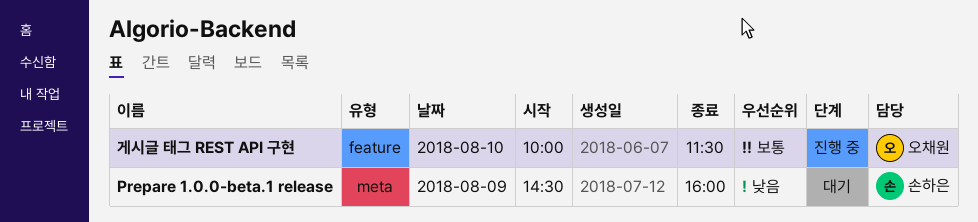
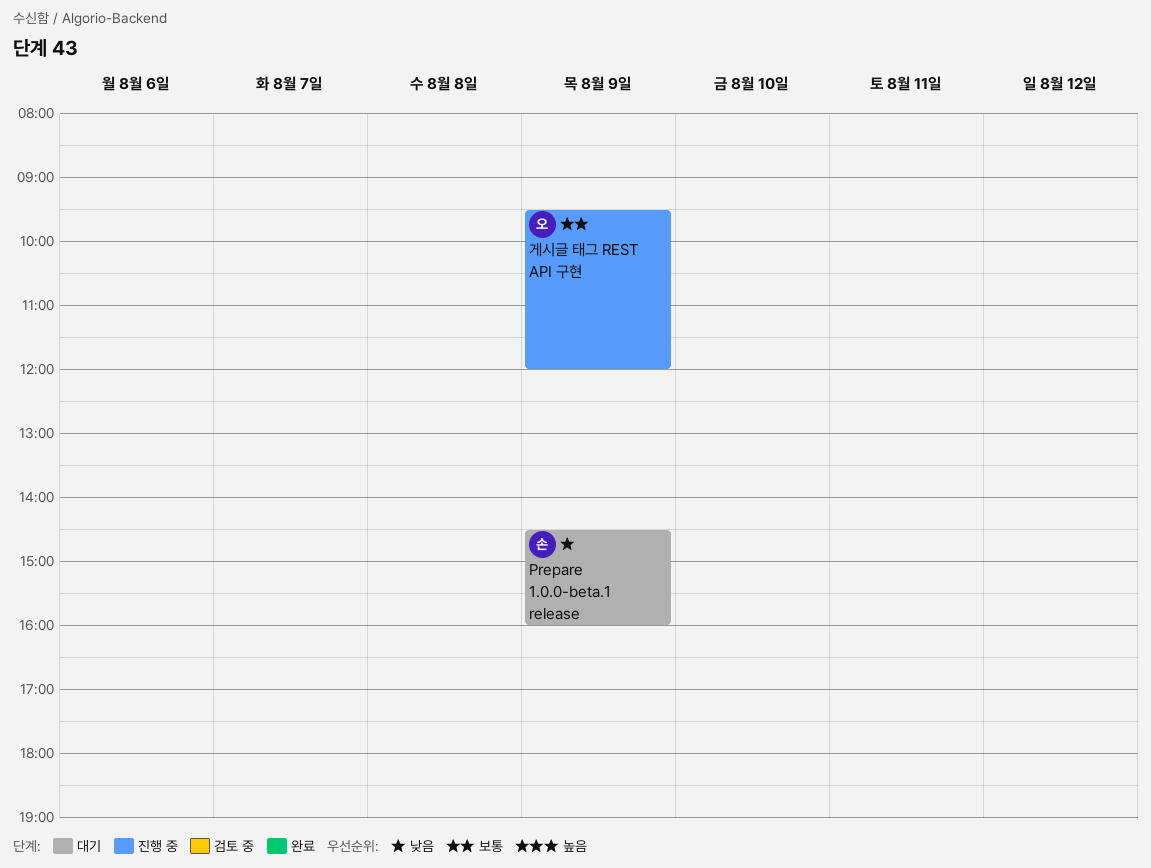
게시글 태그 REST API 구현, day: Aug 10 -> Aug 9
게시글 태그 REST API 구현, begins: 10:00 -> 09:30
게시글 태그 REST API 구현, ends: 11:30 -> 12:00

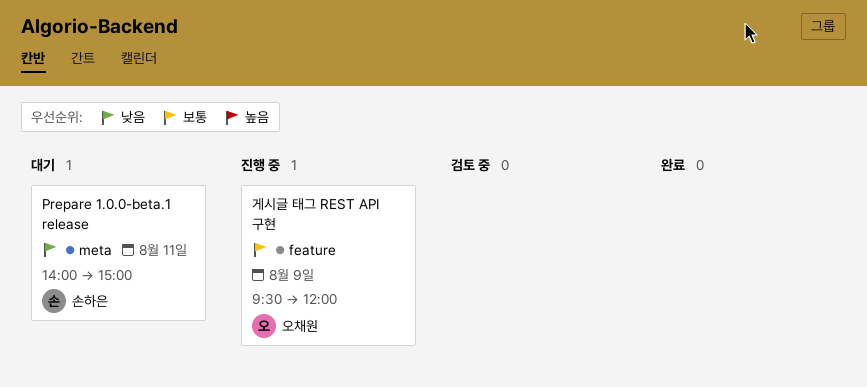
Prepare 1.0.0-beta.1 release, day: Aug 9 -> Aug 11
Prepare 1.0.0-beta.1 release, begins: 14:30 -> 14:00
Prepare 1.0.0-beta.1 release, ends: 16:00 -> 15:00

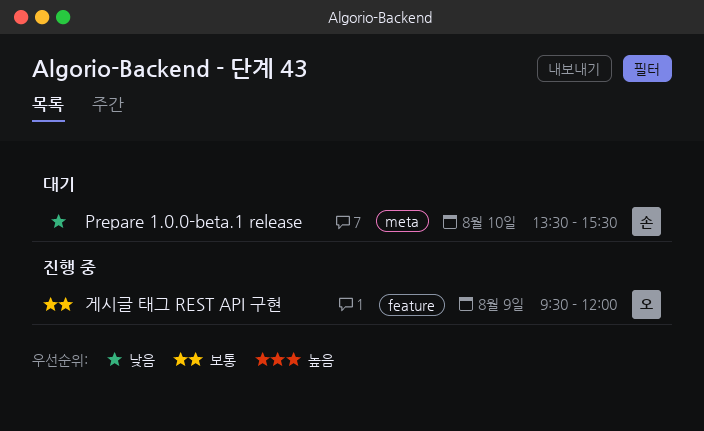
Prepare 1.0.0-beta.1 release, day: Aug 11 -> Aug 10
Prepare 1.0.0-beta.1 release, begins: 14:00 -> 13:30
Prepare 1.0.0-beta.1 release, ends: 15:00 -> 15:30

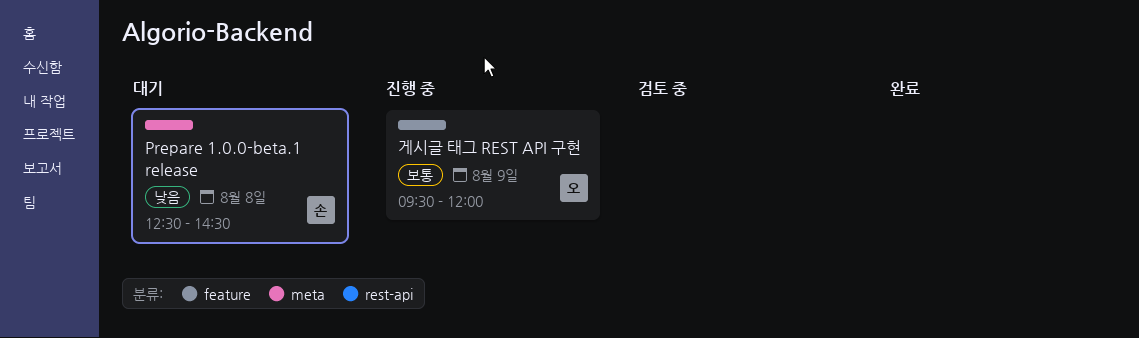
Prepare 1.0.0-beta.1 release, day: Aug 10 -> Aug 8
Prepare 1.0.0-beta.1 release, begins: 13:30 -> 12:30
Prepare 1.0.0-beta.1 release, ends: 15:30 -> 14:30

